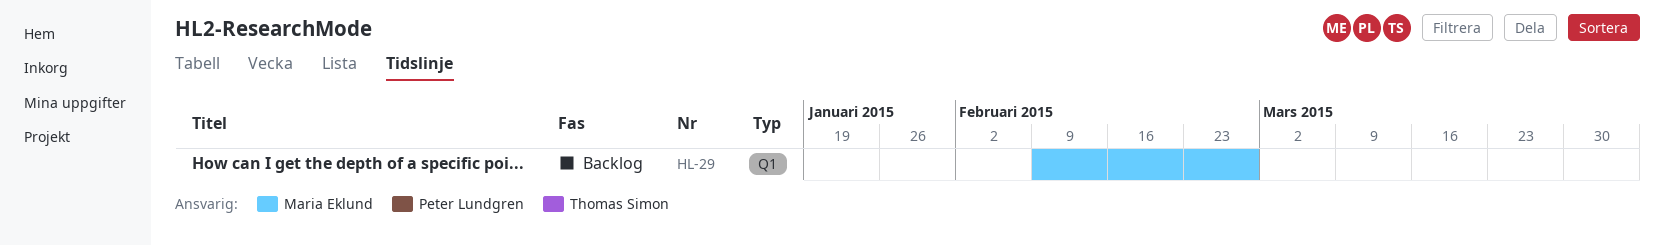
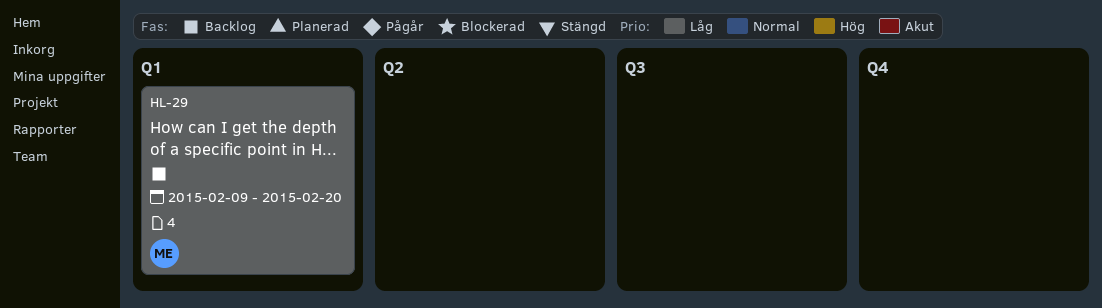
HL-29, due: Feb 27 -> Feb 20

